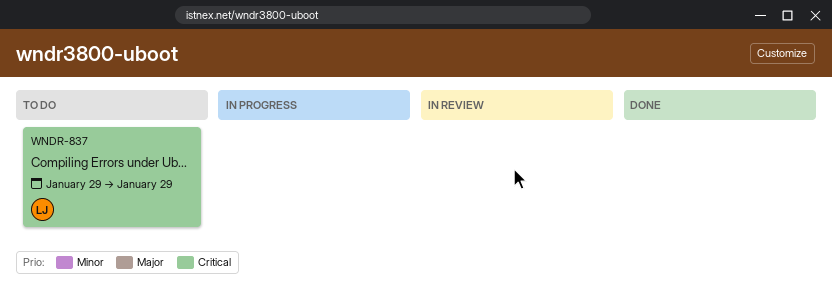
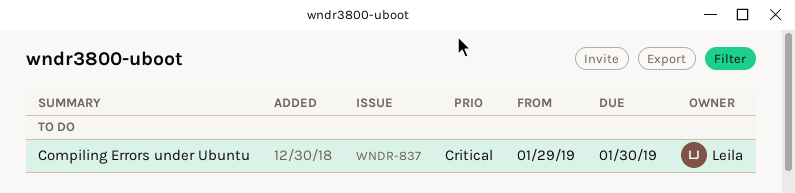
WNDR-837, due: Jan 29 -> Jan 30

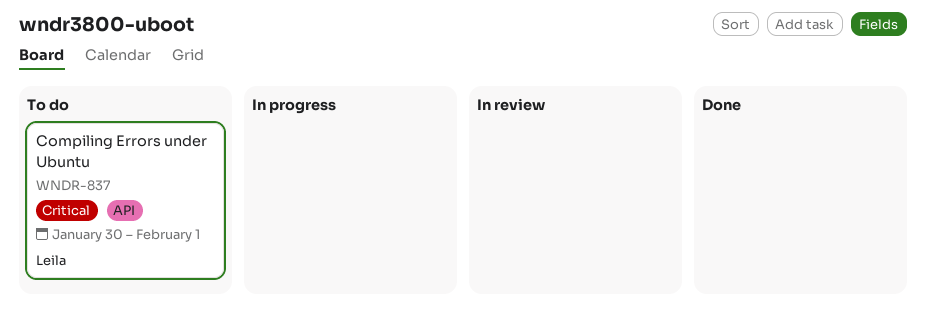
WNDR-837, start: Jan 29 -> Jan 30
WNDR-837, due: Jan 30 -> Feb 1

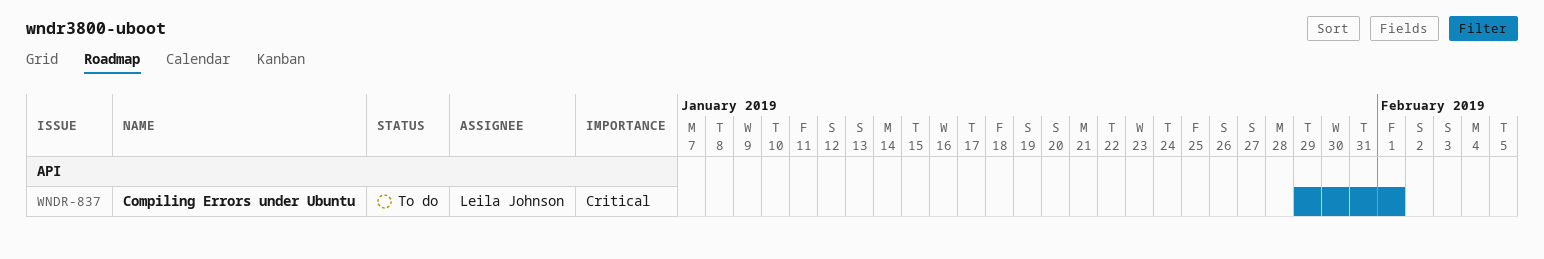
WNDR-837, start: Jan 30 -> Jan 29

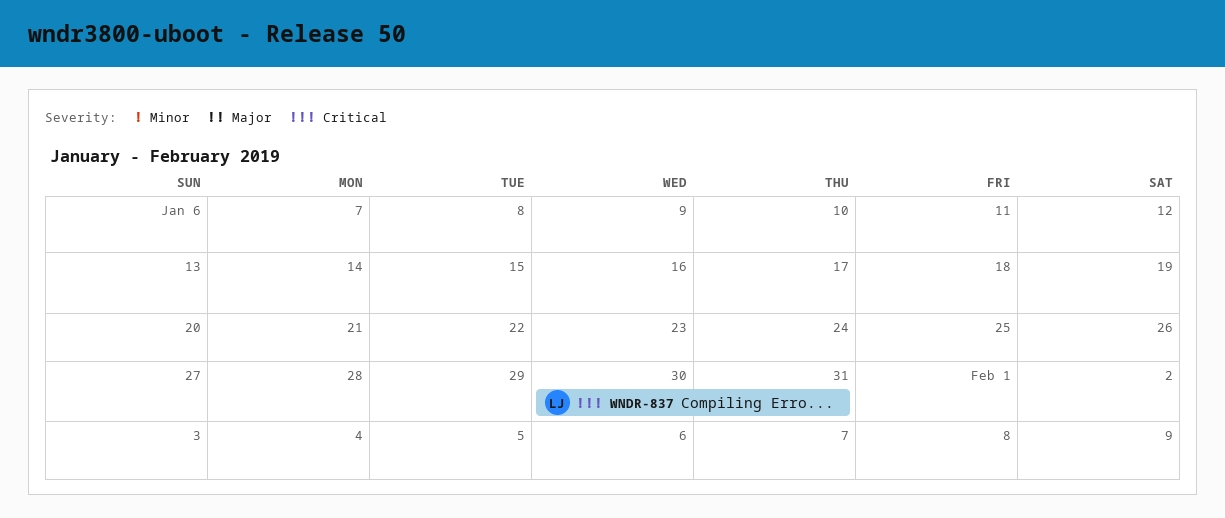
WNDR-837, start: Jan 29 -> Jan 30
WNDR-837, due: Feb 1 -> Jan 31

